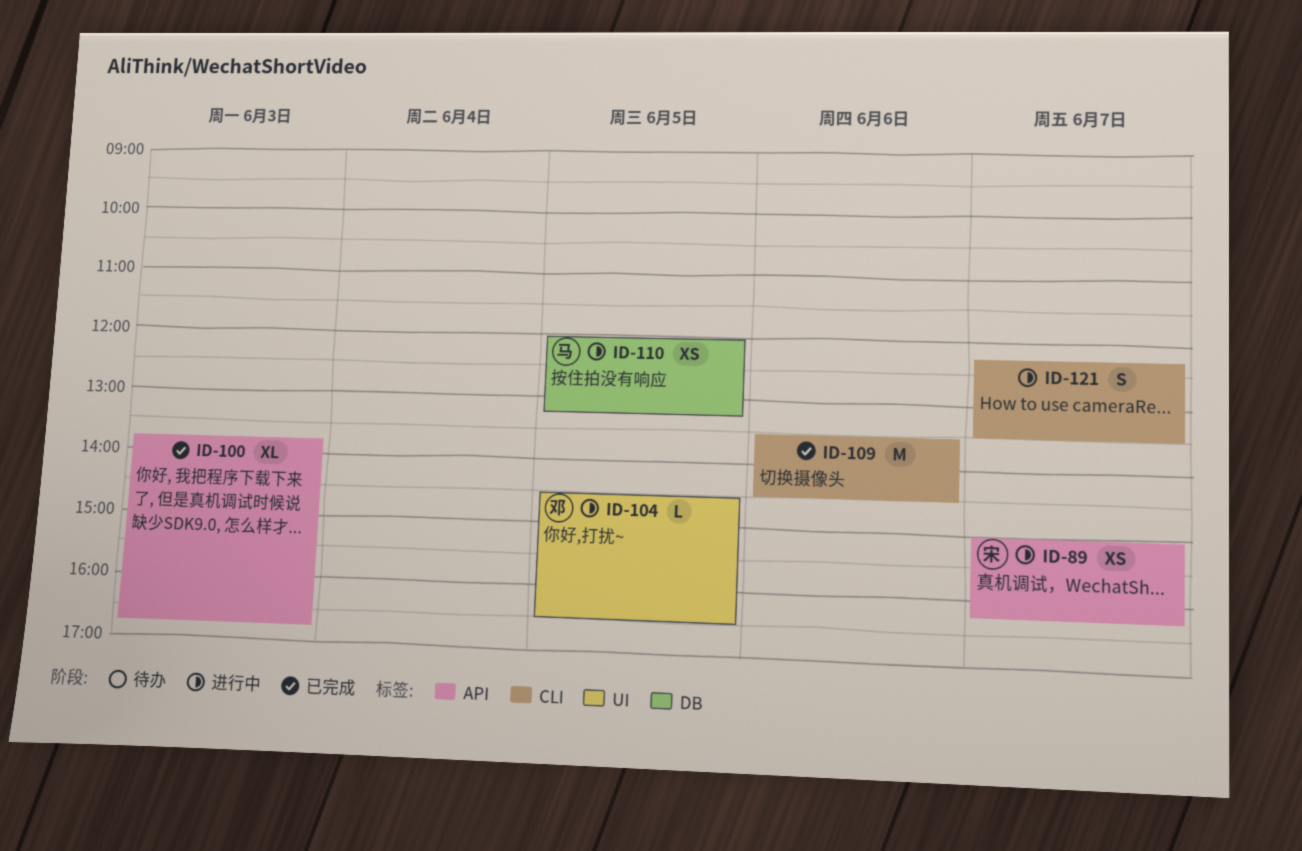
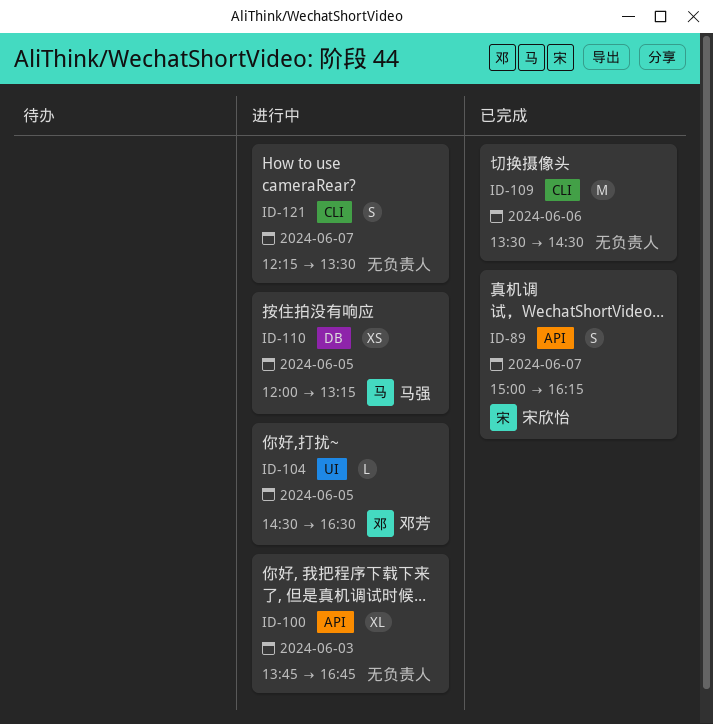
ID-89, status: 进行中 -> 已完成
ID-89, estimate: XS -> S
ID-100, status: 已完成 -> 进行中

